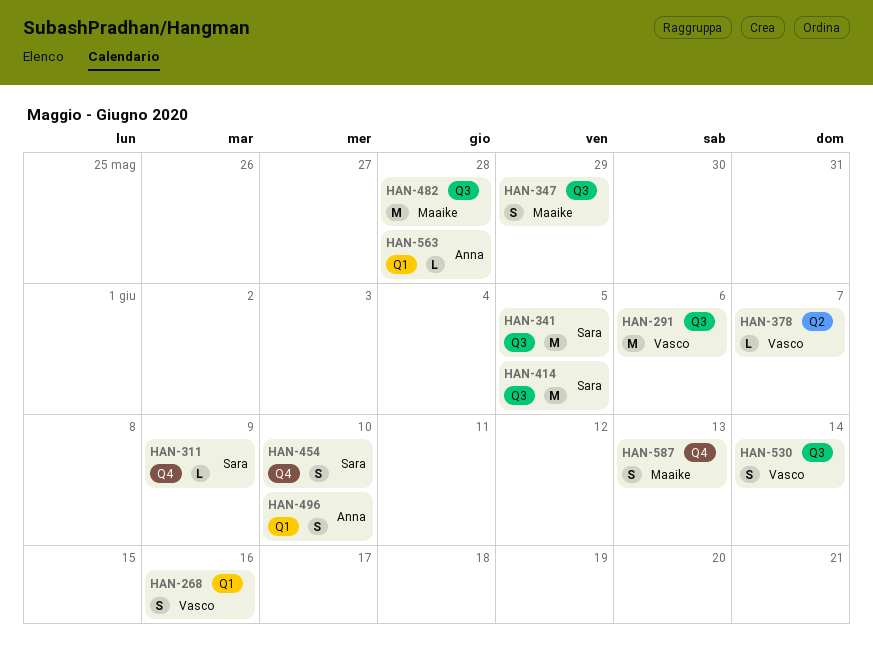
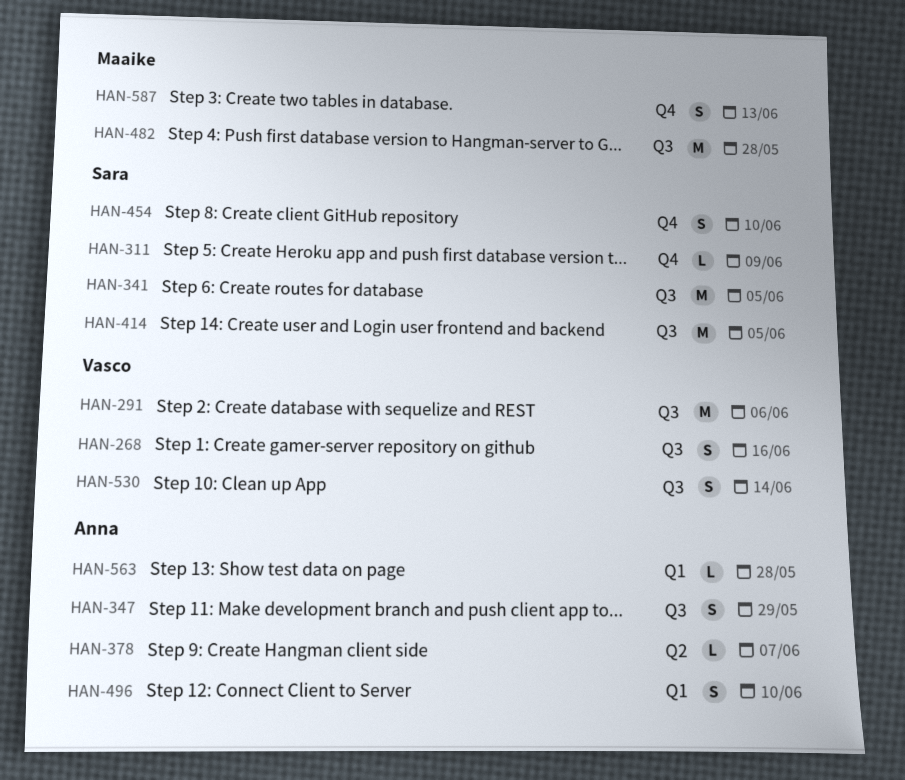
HAN-268, label: Q1 -> Q3
HAN-347, owner: Maaike -> Anna
HAN-378, owner: Vasco -> Anna

